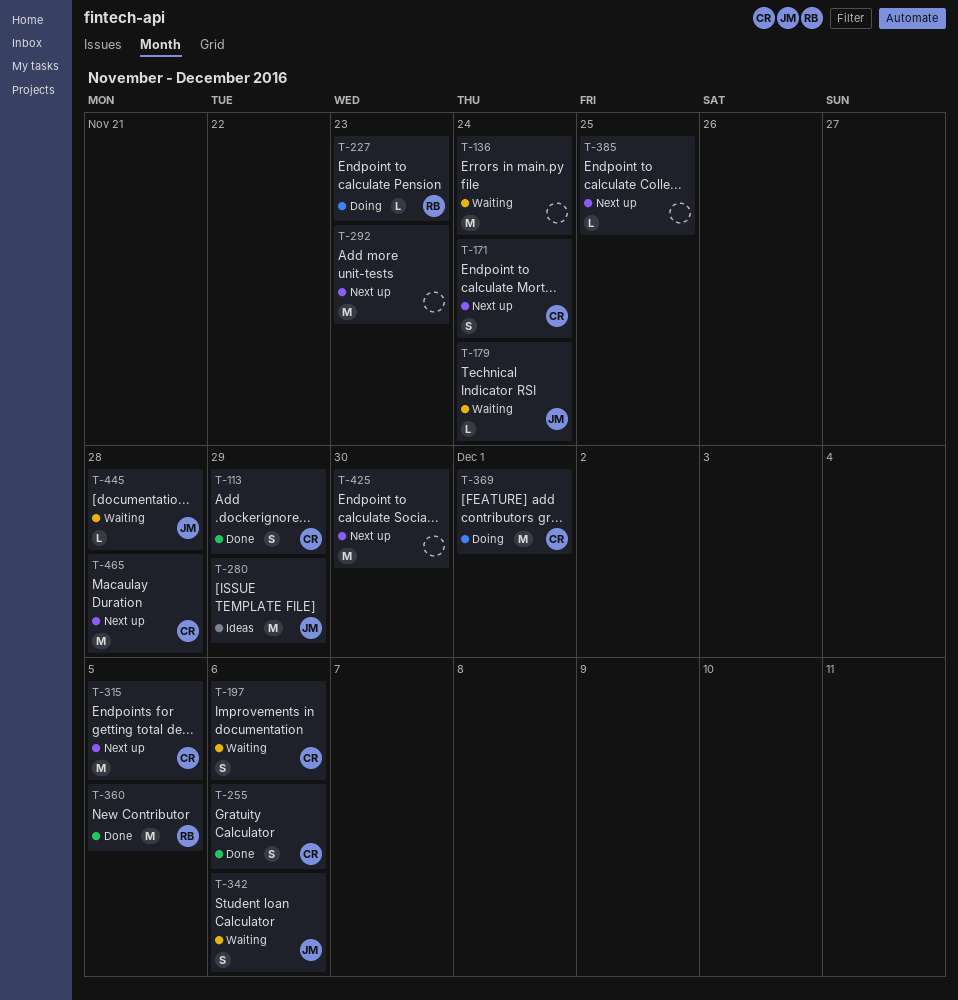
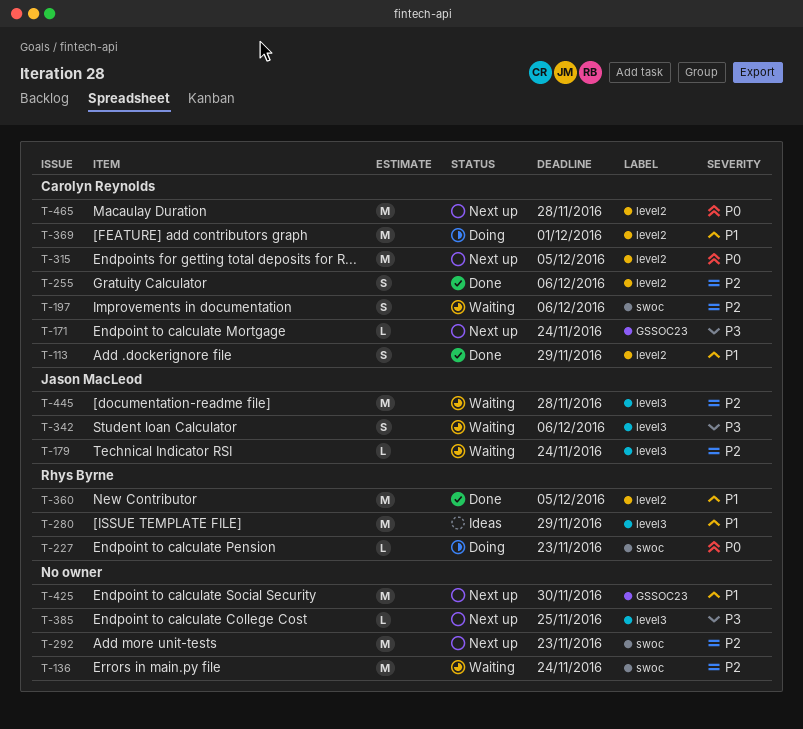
T-171, estimate: S -> L
T-280, owner: Jason MacLeod -> Rhys Byrne
T-445, estimate: L -> M

